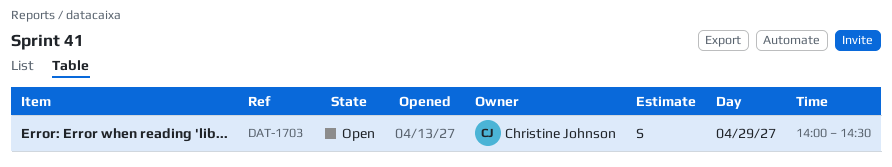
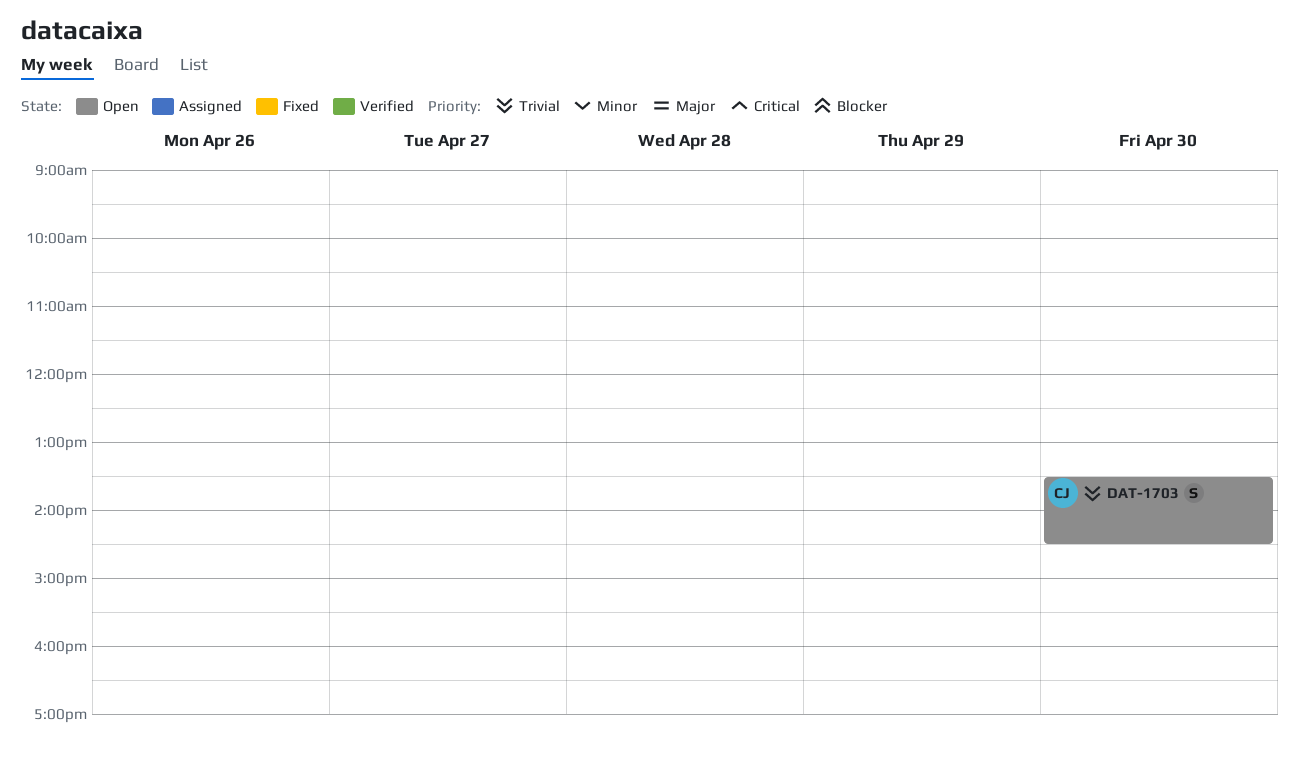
DAT-1703, day: Apr 29 -> Apr 30
DAT-1703, begins: 14:00 -> 13:30

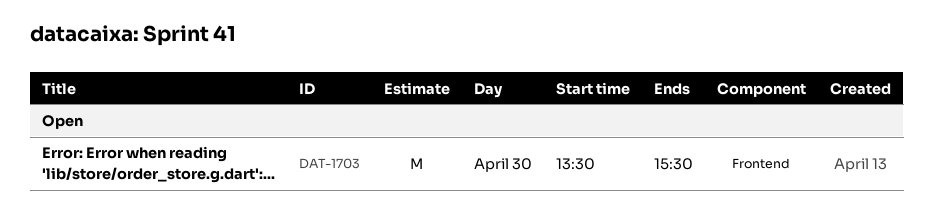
DAT-1703, estimate: S -> M
DAT-1703, ends: 14:30 -> 15:30

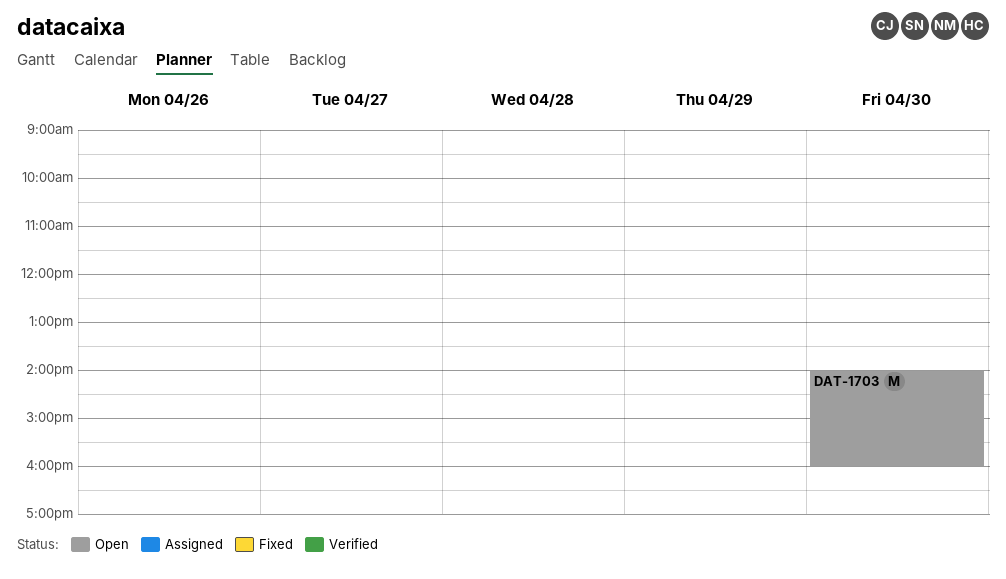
DAT-1703, begins: 13:30 -> 14:00
DAT-1703, ends: 15:30 -> 16:00

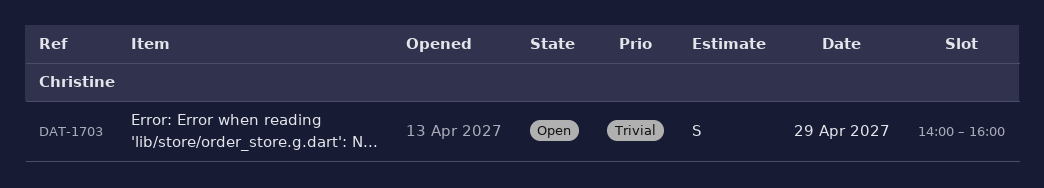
DAT-1703, estimate: M -> S
DAT-1703, day: Apr 30 -> Apr 29

